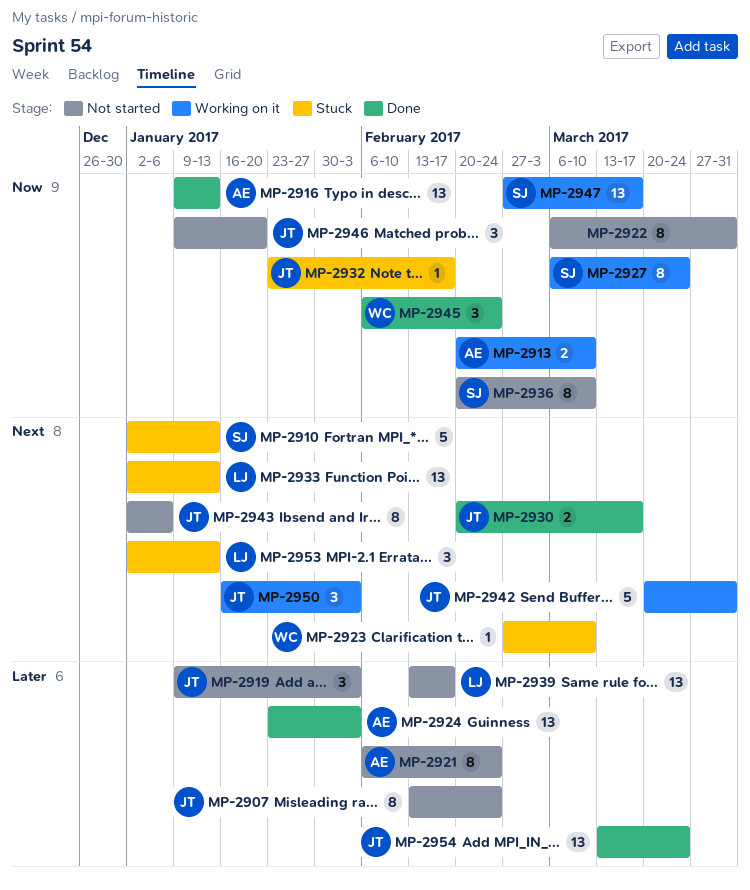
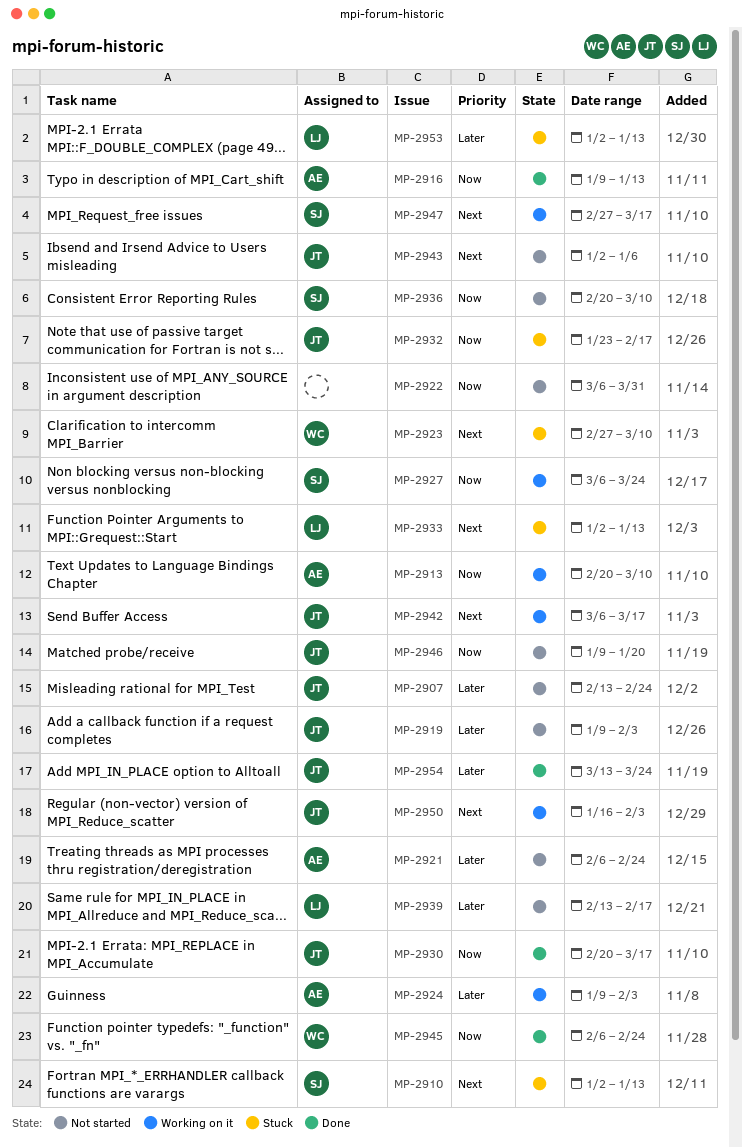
MP-2924, status: Done -> Working on it
MP-2924, start: Jan 23 -> Jan 9
MP-2930, priority: Next -> Now
MP-2942, start: Mar 20 -> Mar 6
MP-2942, due: Mar 31 -> Mar 17
MP-2947, priority: Now -> Next
MP-2953, priority: Next -> Later

